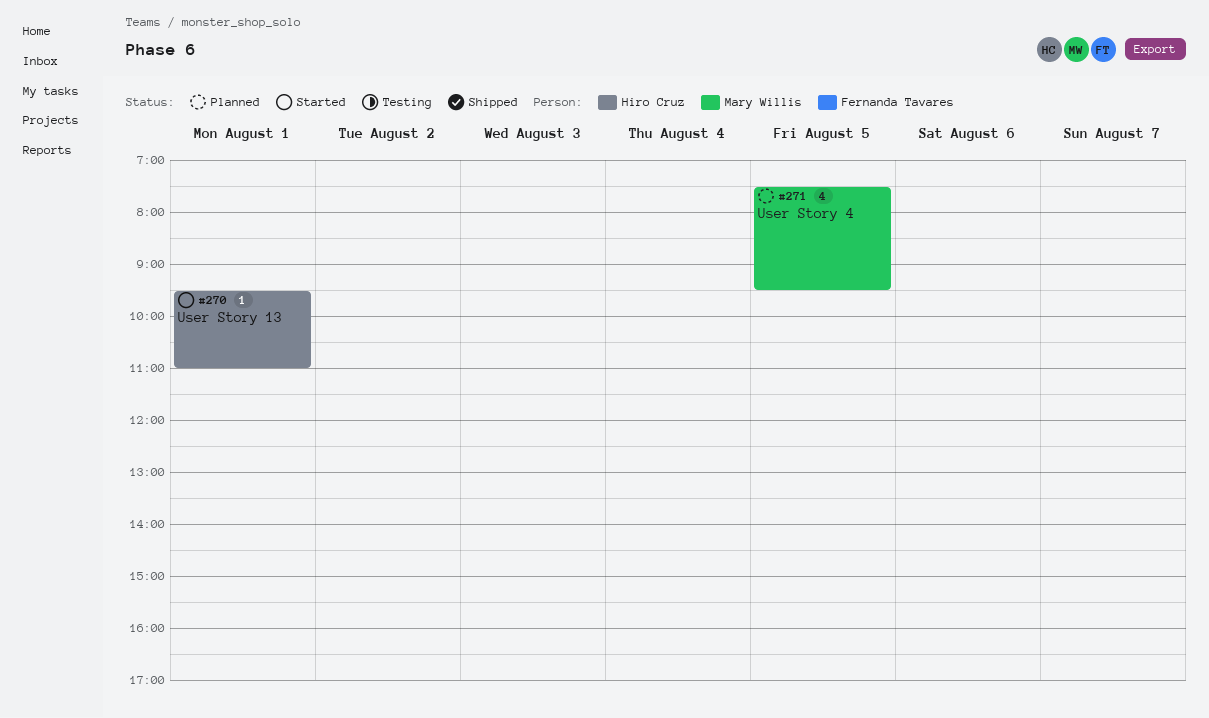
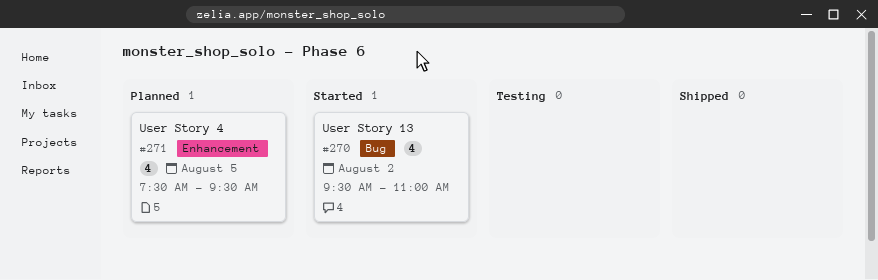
#270, estimate: 1 -> 4
#270, day: Aug 1 -> Aug 2

